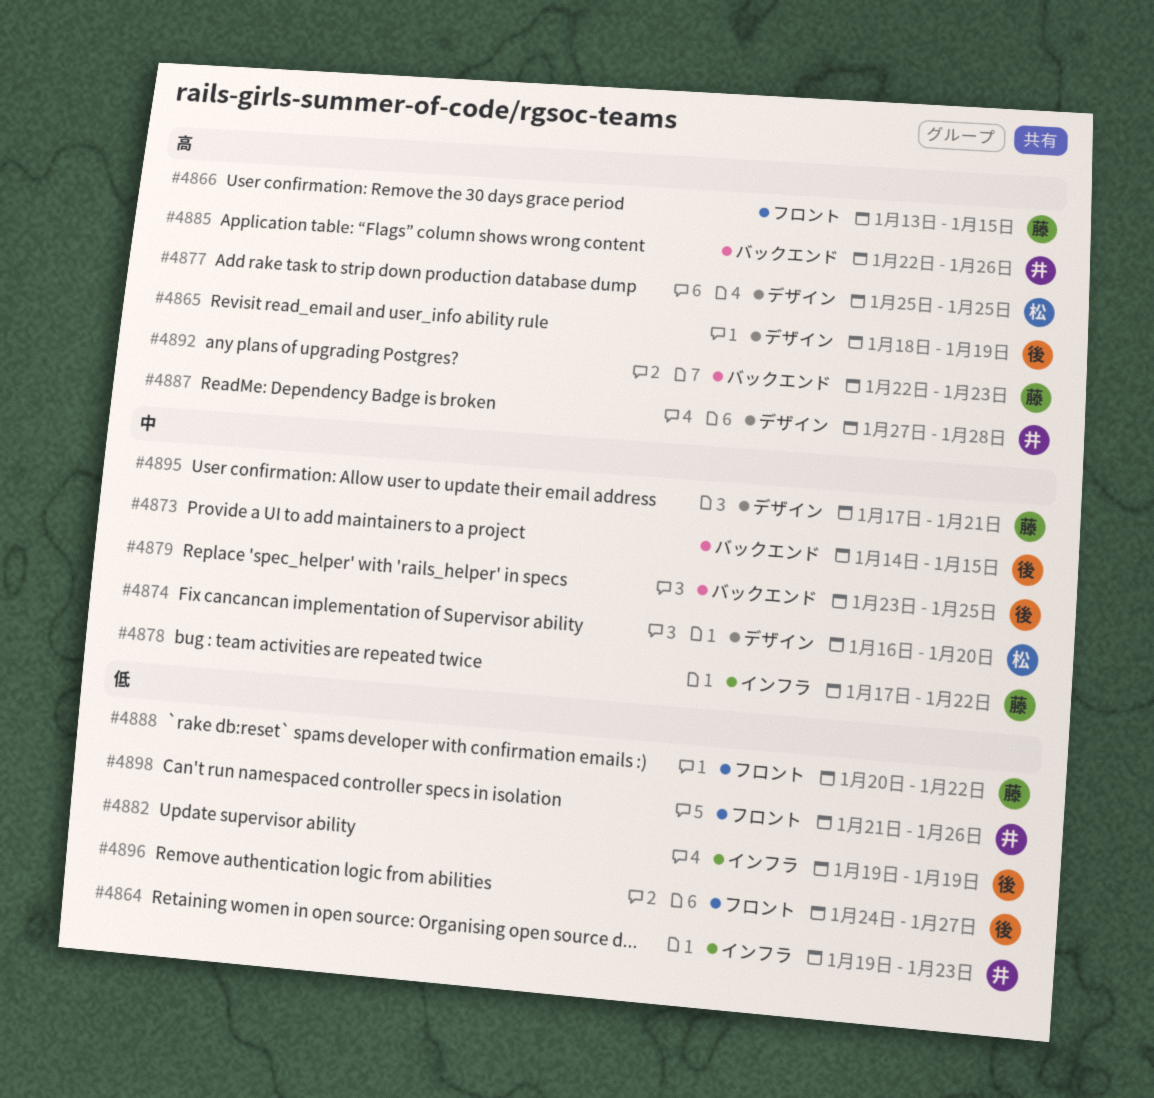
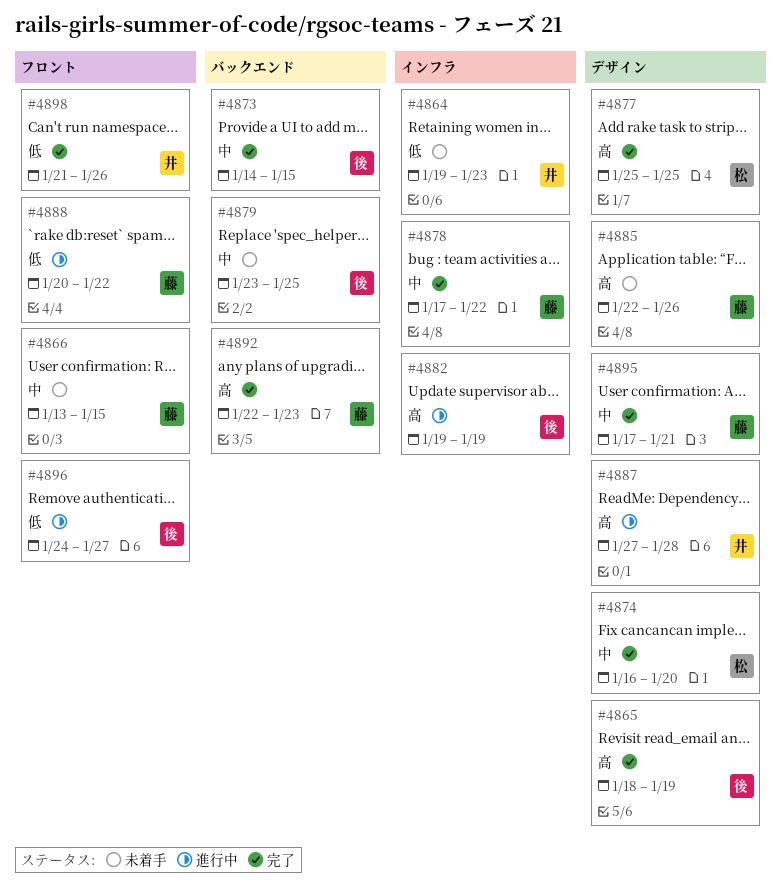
#4866, priority: 高 -> 中
#4882, priority: 低 -> 高
#4885, owner: 井 -> 藤
#4885, label: バックエンド -> デザイン

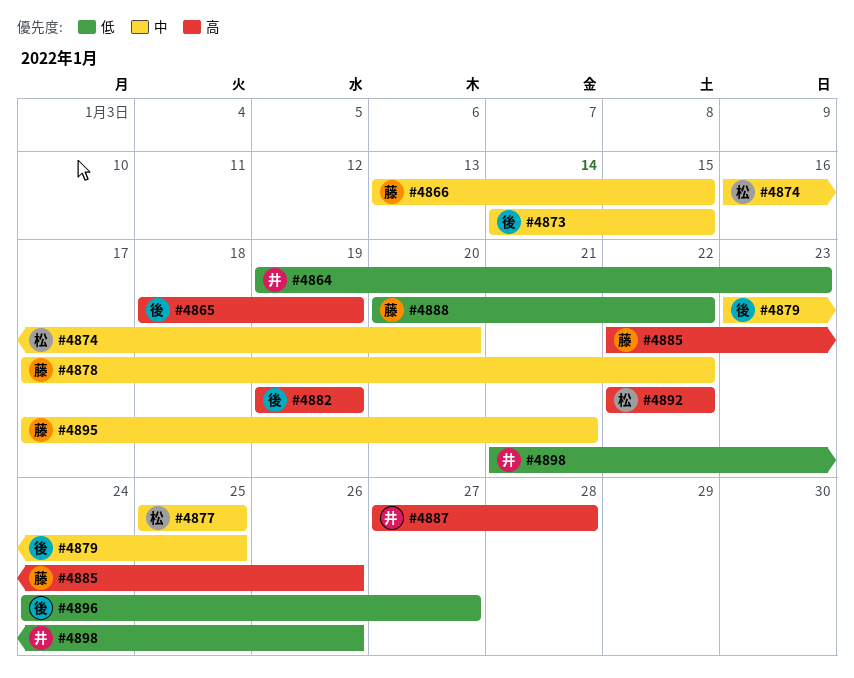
#4877, priority: 高 -> 中
#4892, owner: 藤 -> 松
#4892, due: Jan 23 -> Jan 22

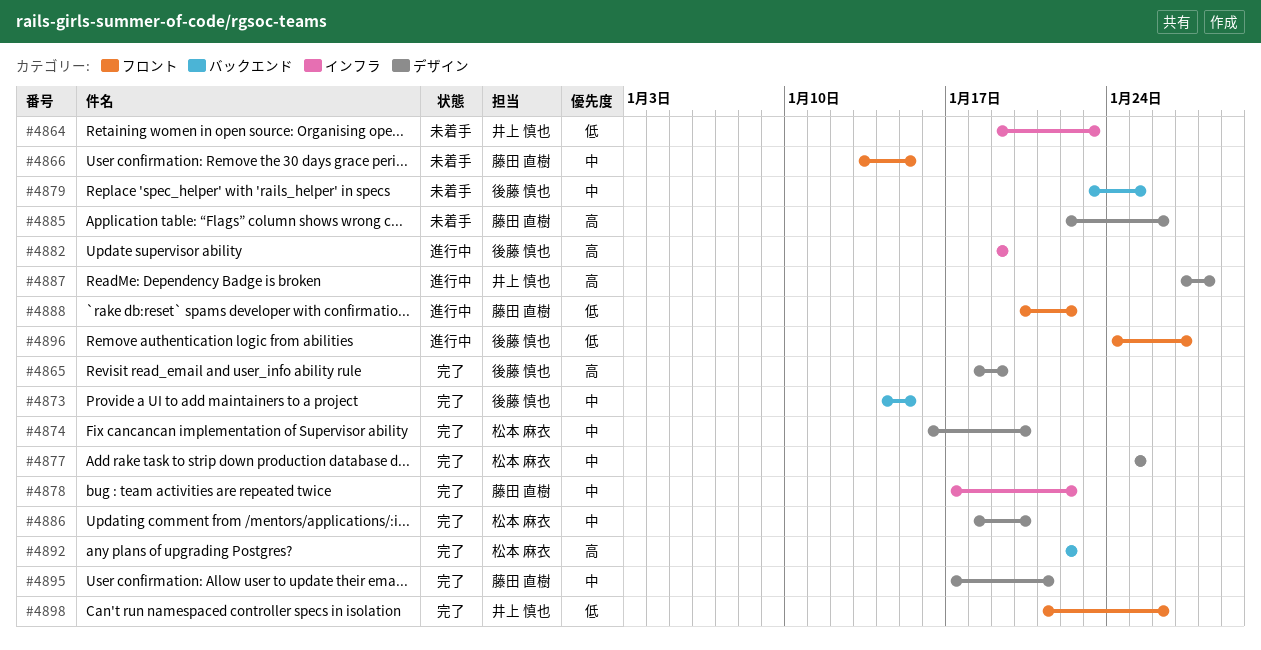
#4886: none -> present

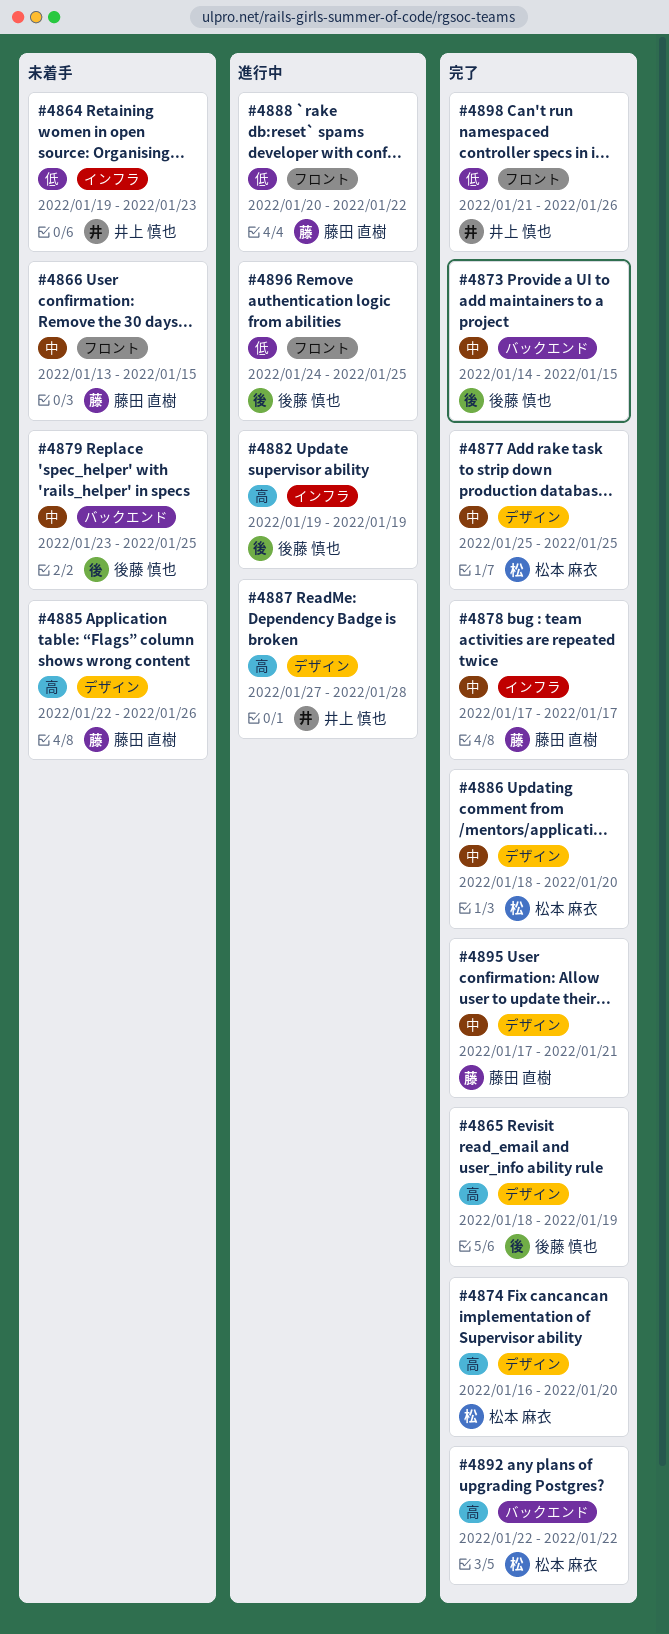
#4874, priority: 中 -> 高
#4878, due: Jan 22 -> Jan 17
#4896, due: Jan 27 -> Jan 25

